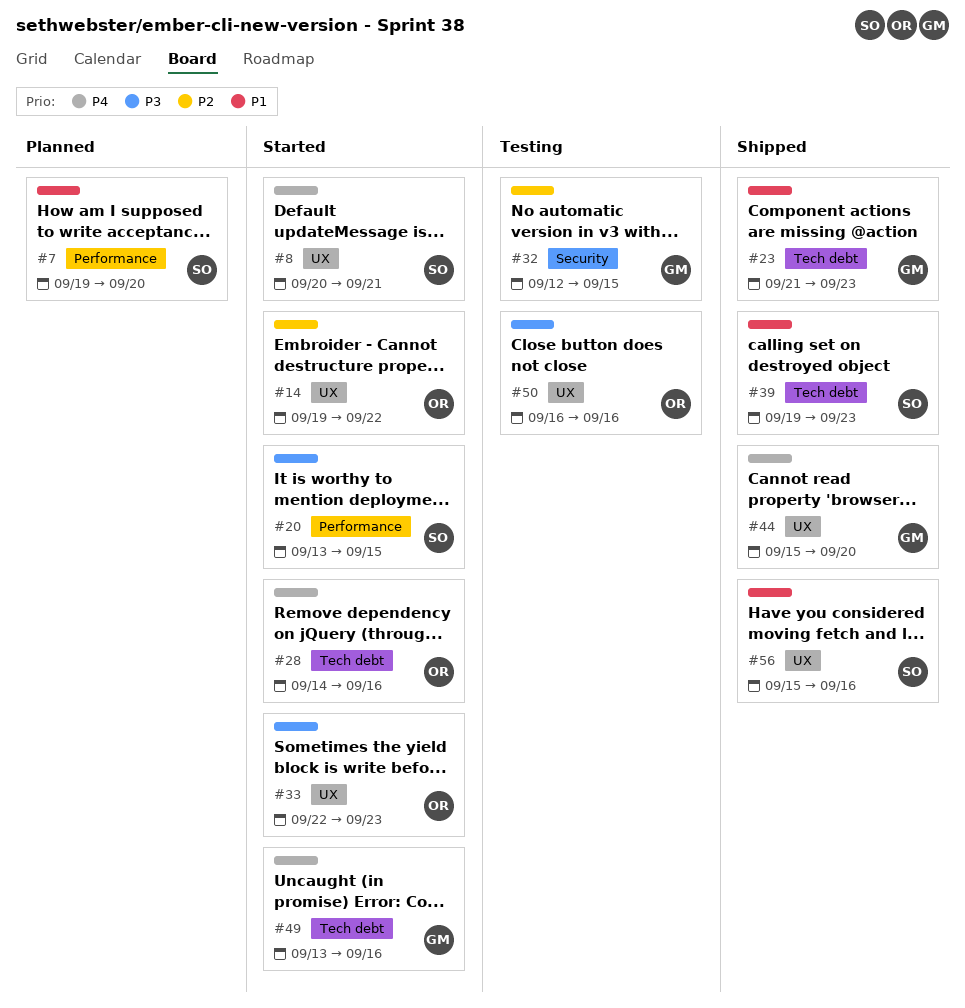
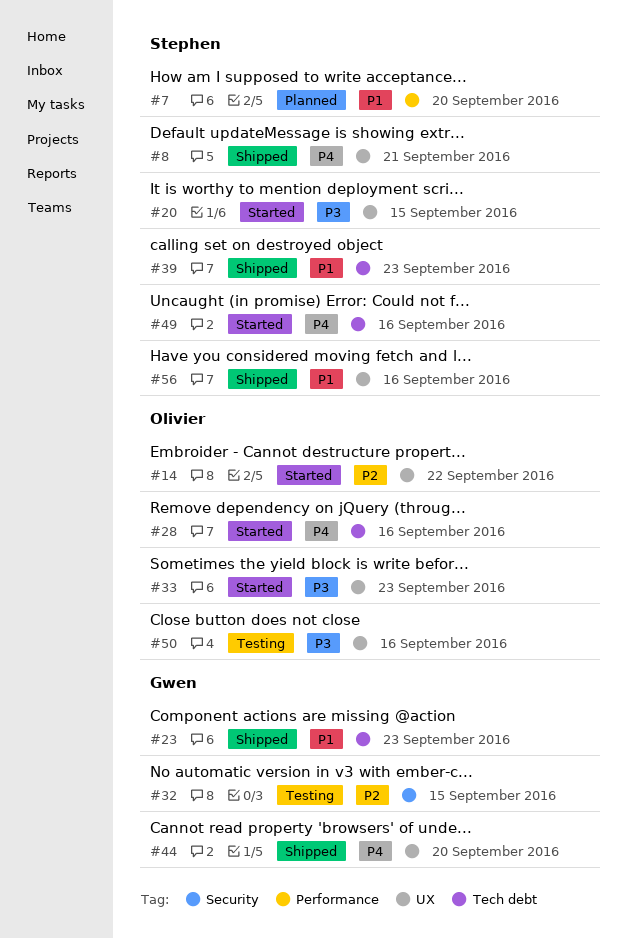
#8, status: Started -> Shipped
#20, label: Performance -> UX
#49, owner: Gwen -> Stephen

